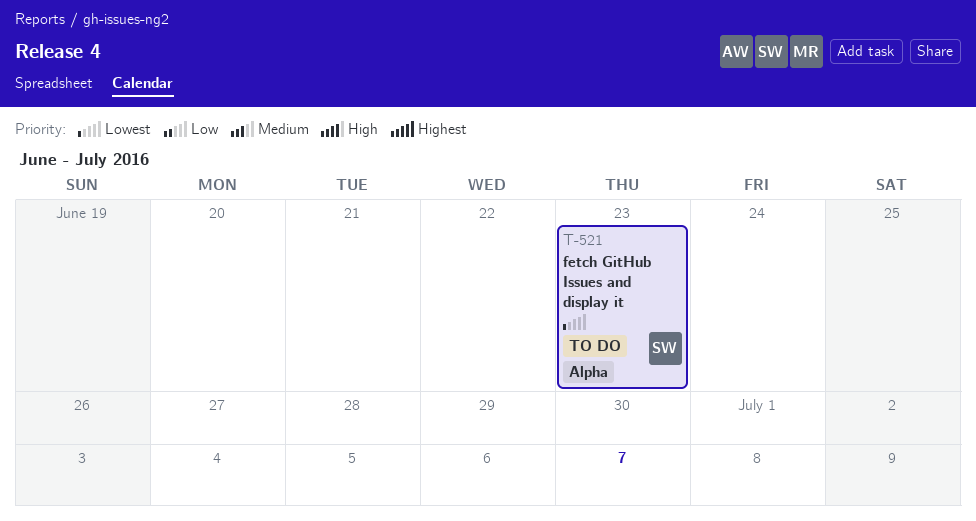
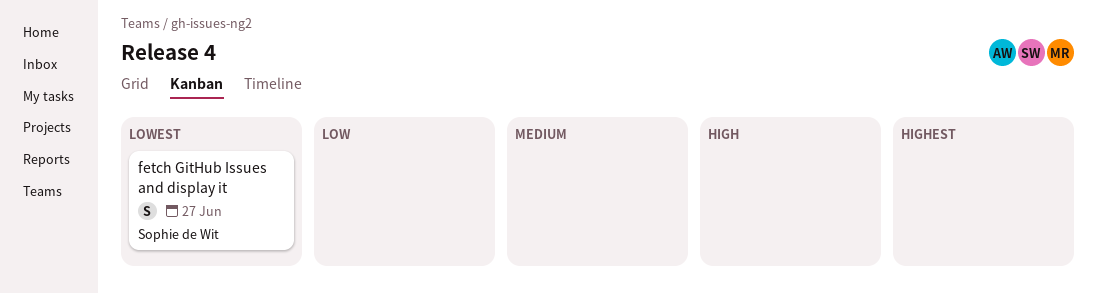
fetch GitHub Issues and display it, due: Jun 23 -> Jun 27

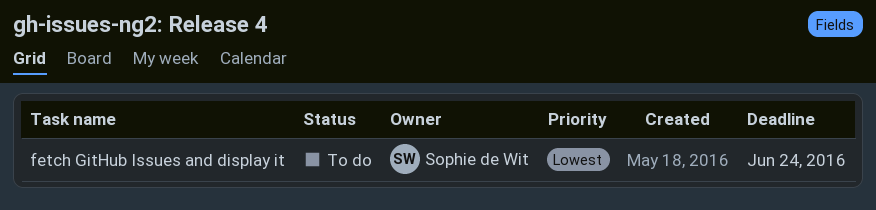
fetch GitHub Issues and display it, due: Jun 27 -> Jun 24

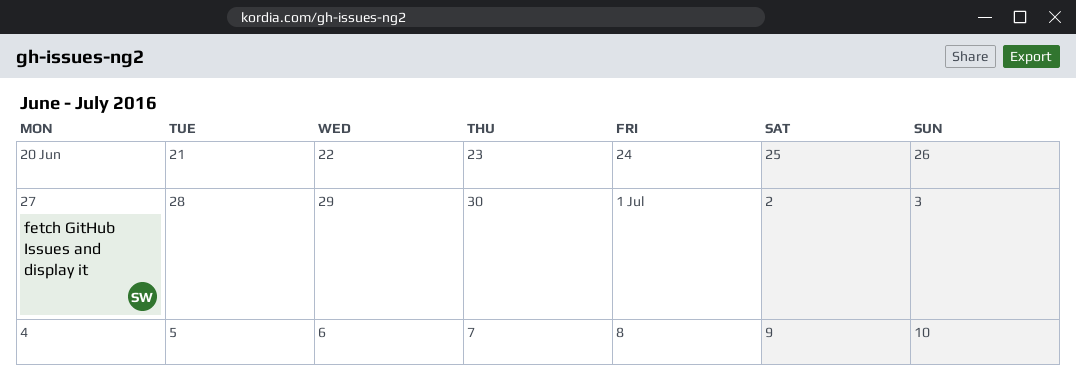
fetch GitHub Issues and display it, due: Jun 24 -> Jun 27

